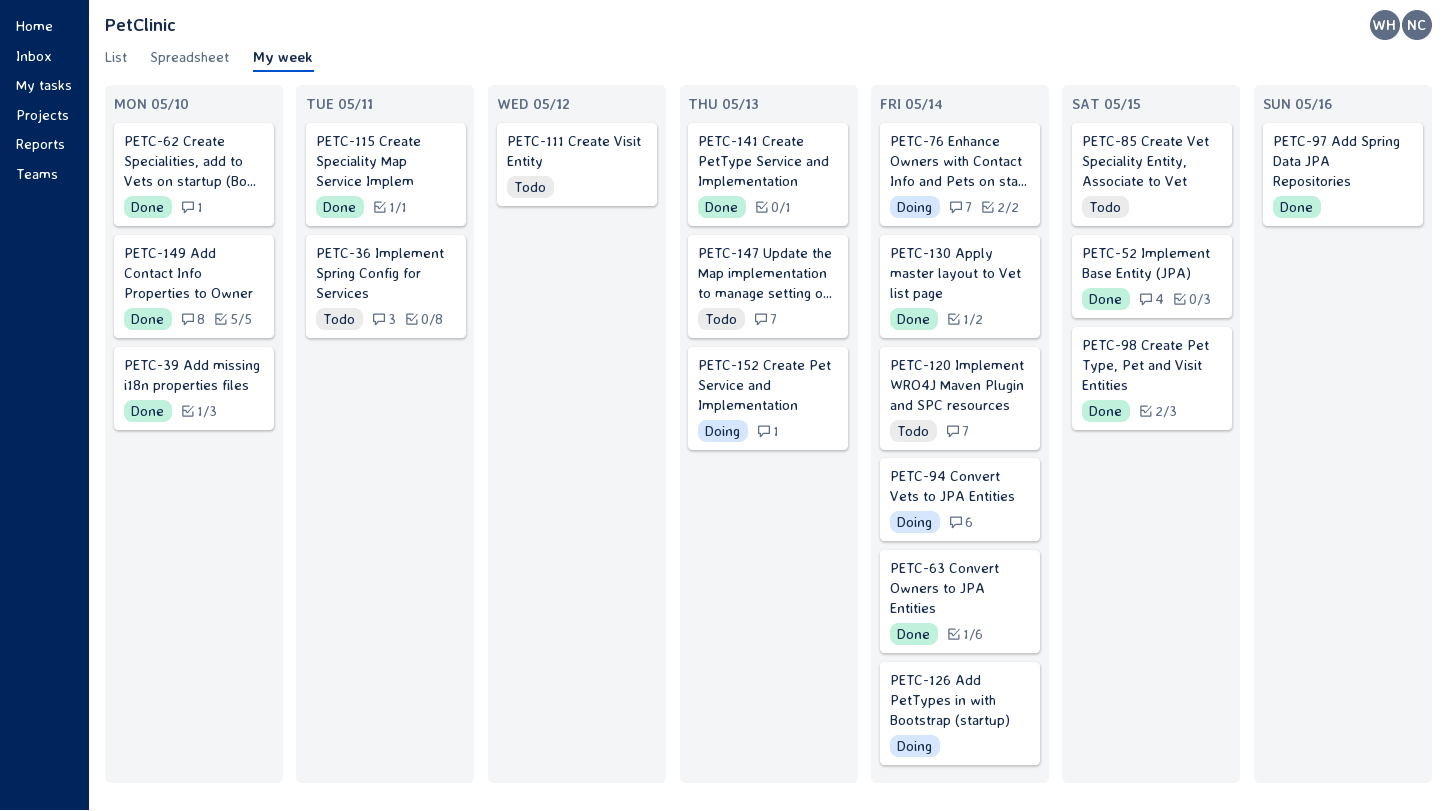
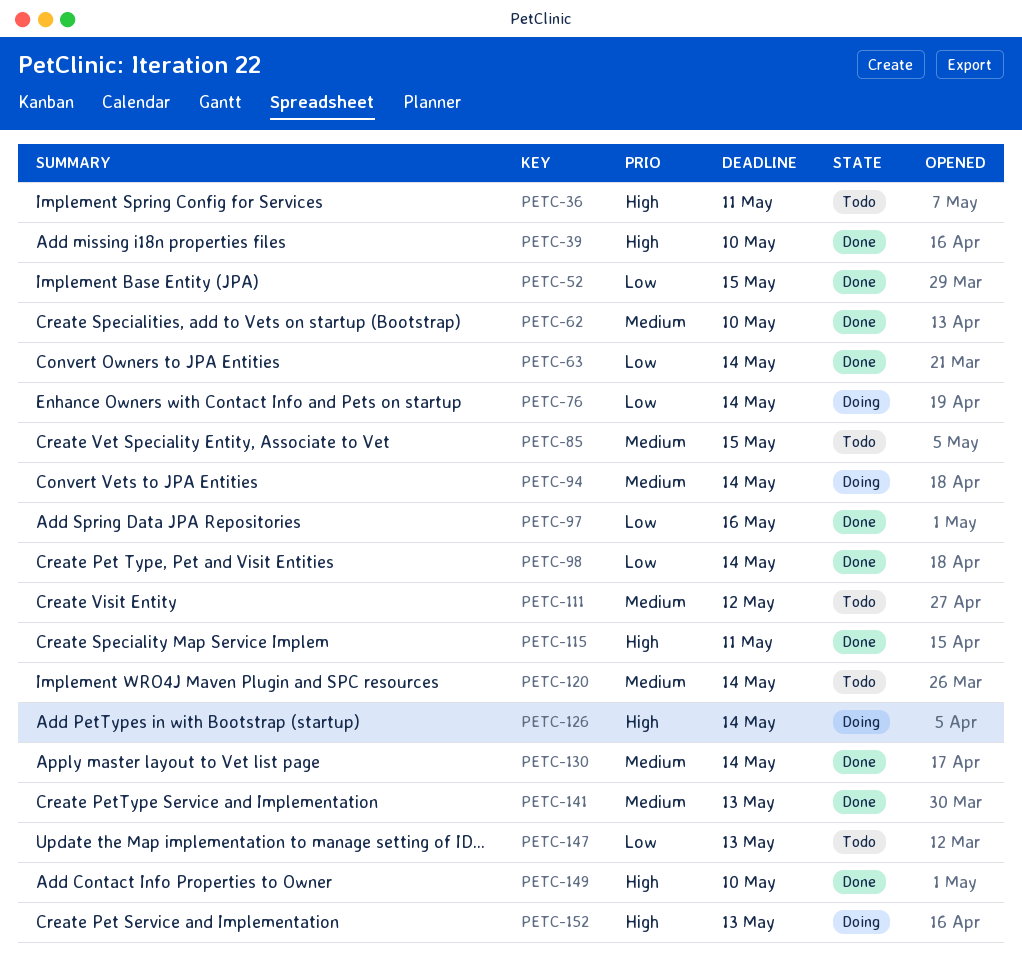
PETC-98, due: May 15 -> May 14

